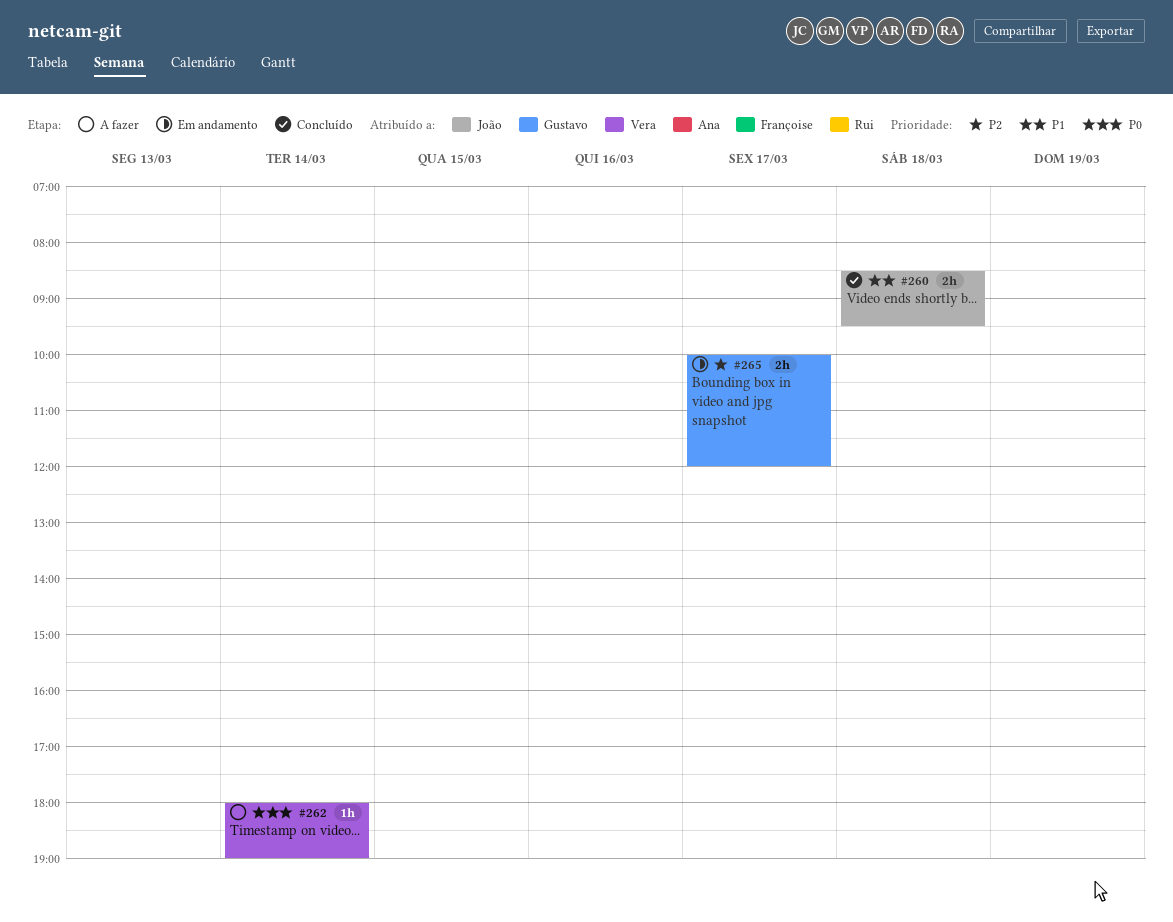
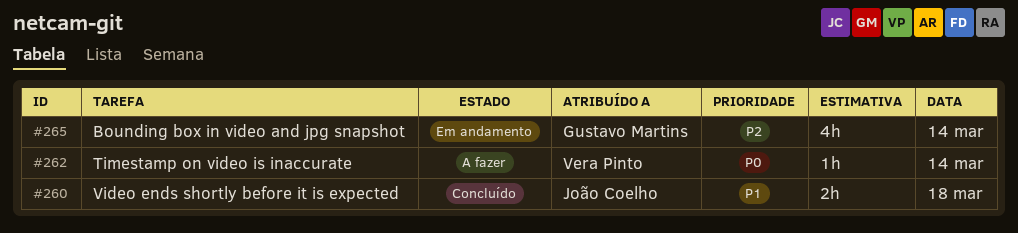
#265, estimate: 2h -> 4h
#265, day: Mar 17 -> Mar 14

